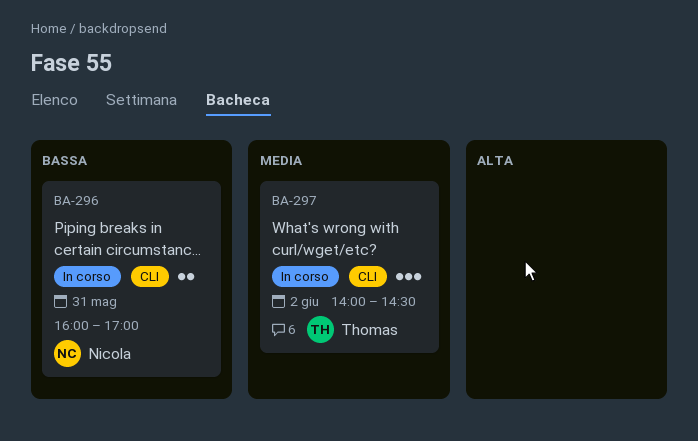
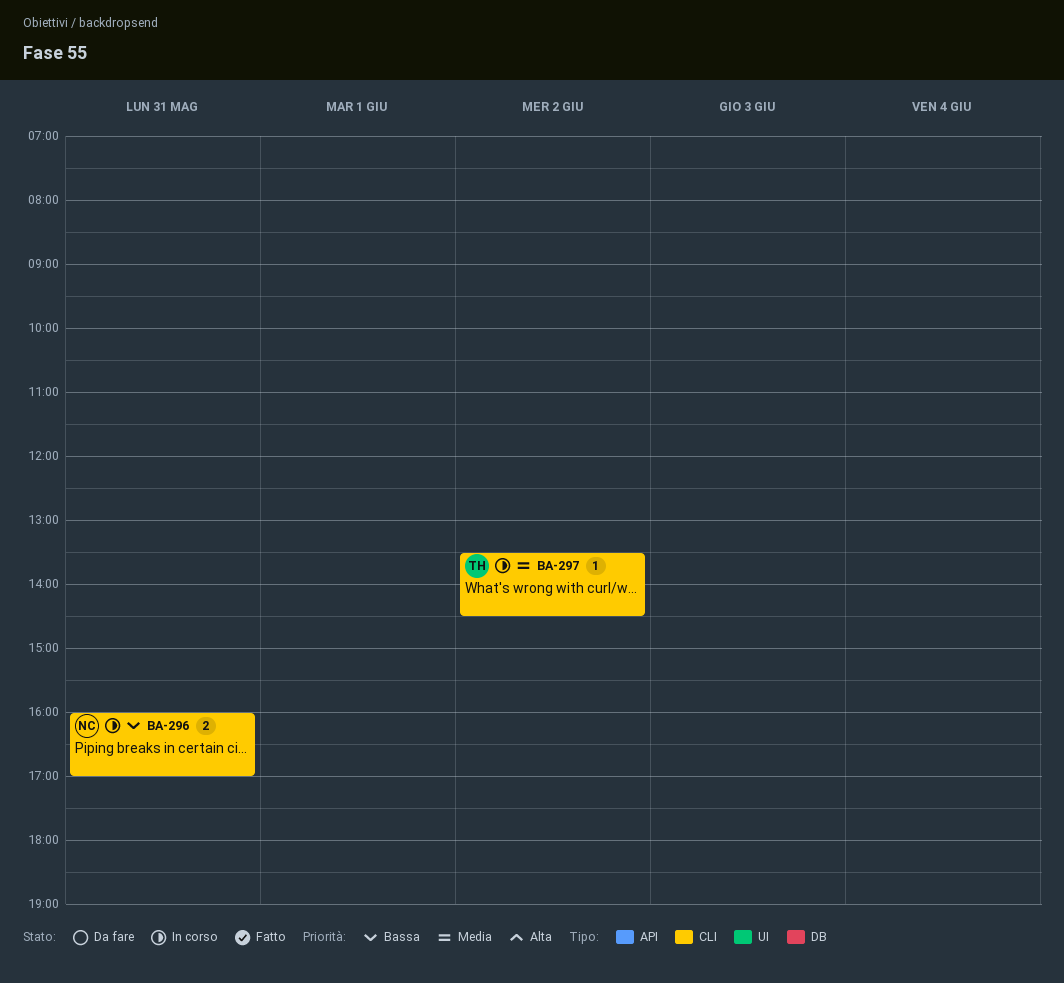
BA-297, estimate: 3 -> 1
BA-297, begins: 14:00 -> 13:30

